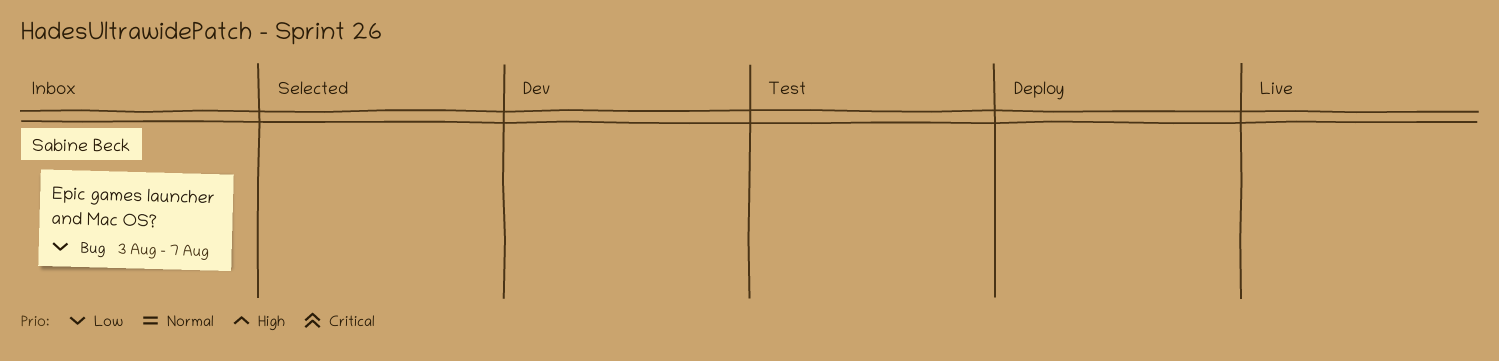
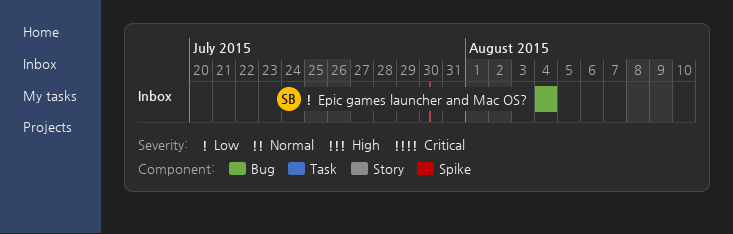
Epic games launcher and Mac OS?, start: Aug 3 -> Aug 4
Epic games launcher and Mac OS?, due: Aug 7 -> Aug 4

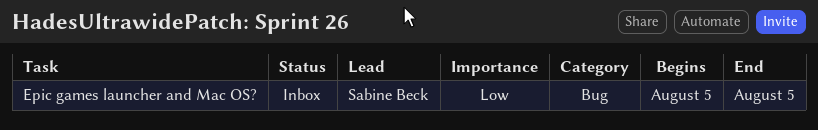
Epic games launcher and Mac OS?, start: Aug 4 -> Aug 5
Epic games launcher and Mac OS?, due: Aug 4 -> Aug 5

